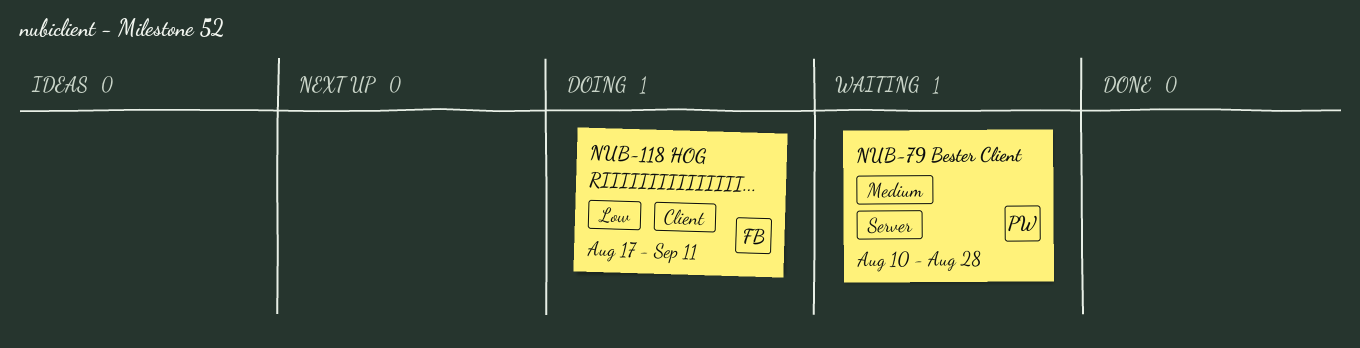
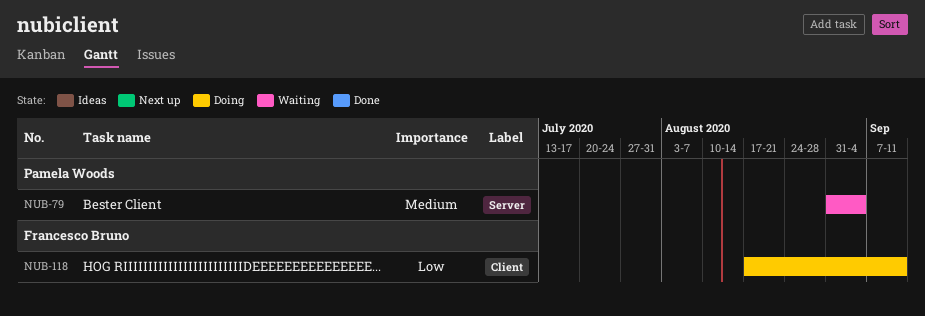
NUB-79, start: Aug 10 -> Aug 31
NUB-79, due: Aug 28 -> Sep 4

